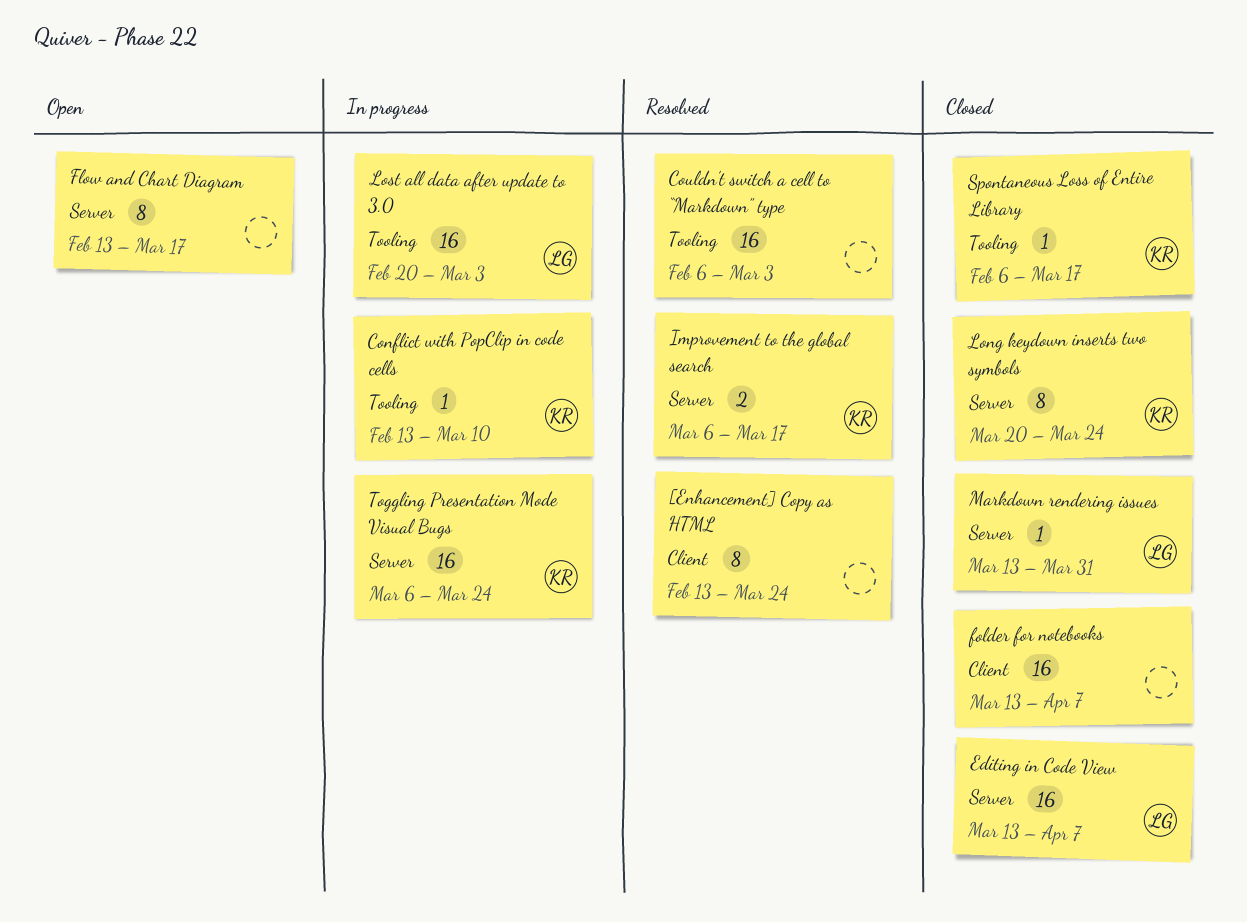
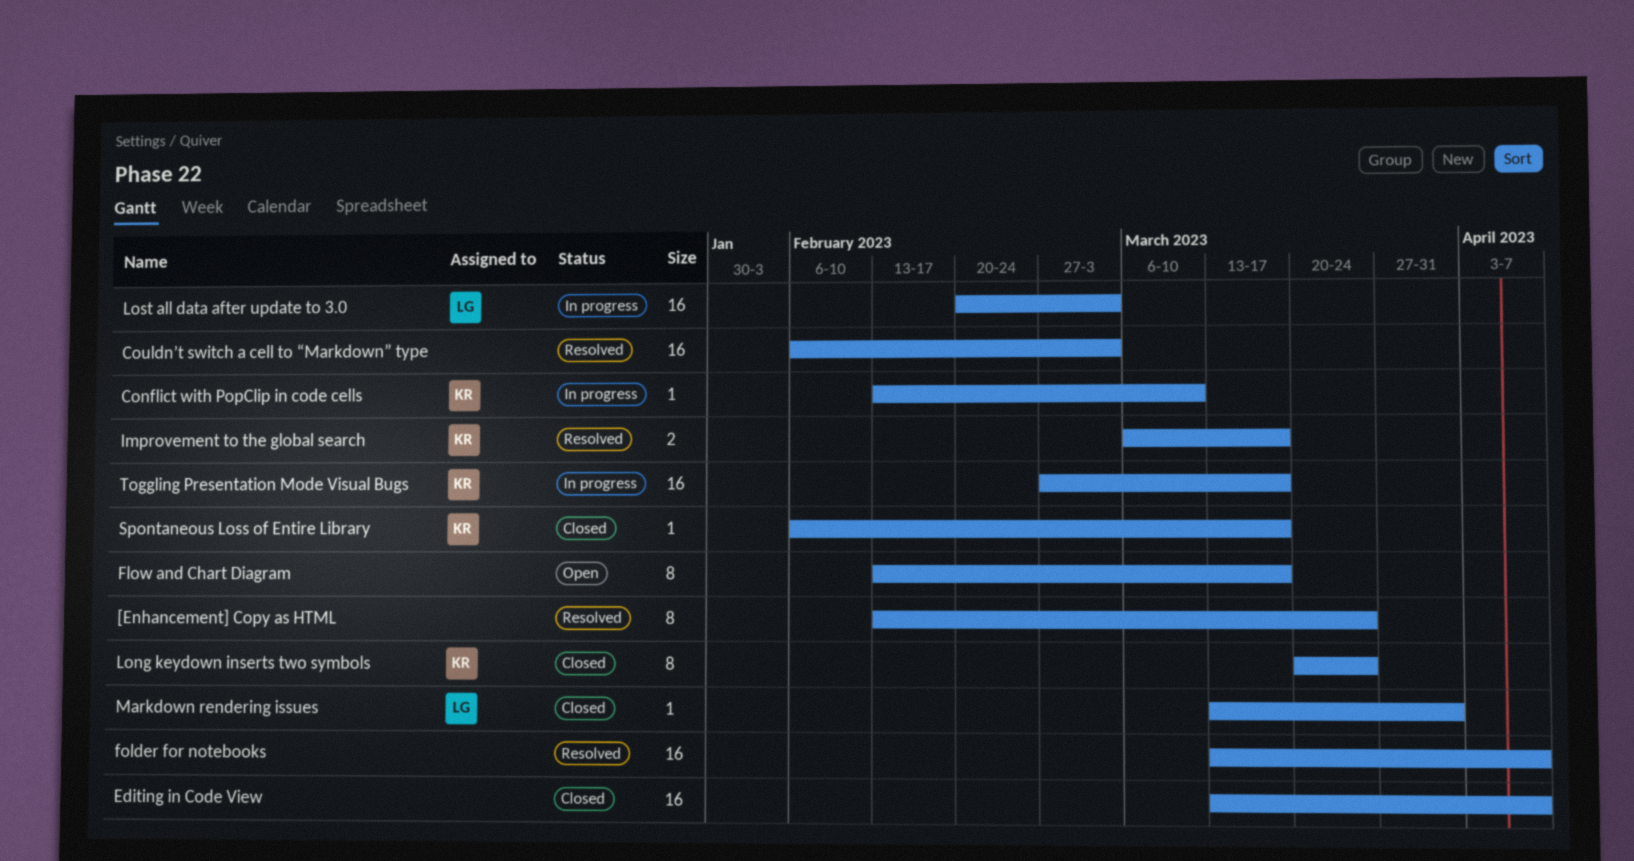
Editing in Code View, owner: LG -> none
folder for notebooks, status: Closed -> Resolved
Toggling Presentation Mode Visual Bugs, start: Mar 6 -> Feb 27
Toggling Presentation Mode Visual Bugs, due: Mar 24 -> Mar 17

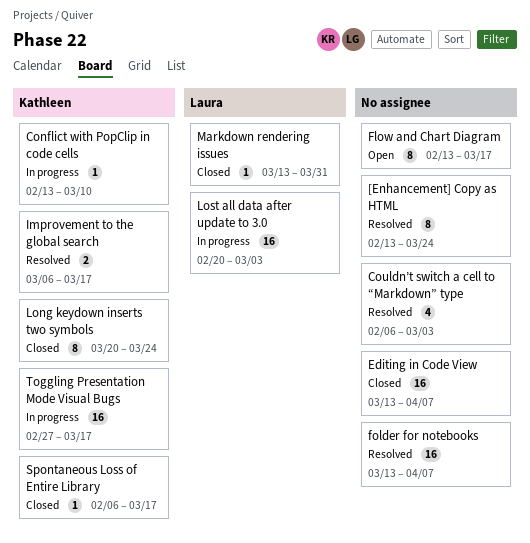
Couldn’t switch a cell to “Markdown” type, estimate: 16 -> 4

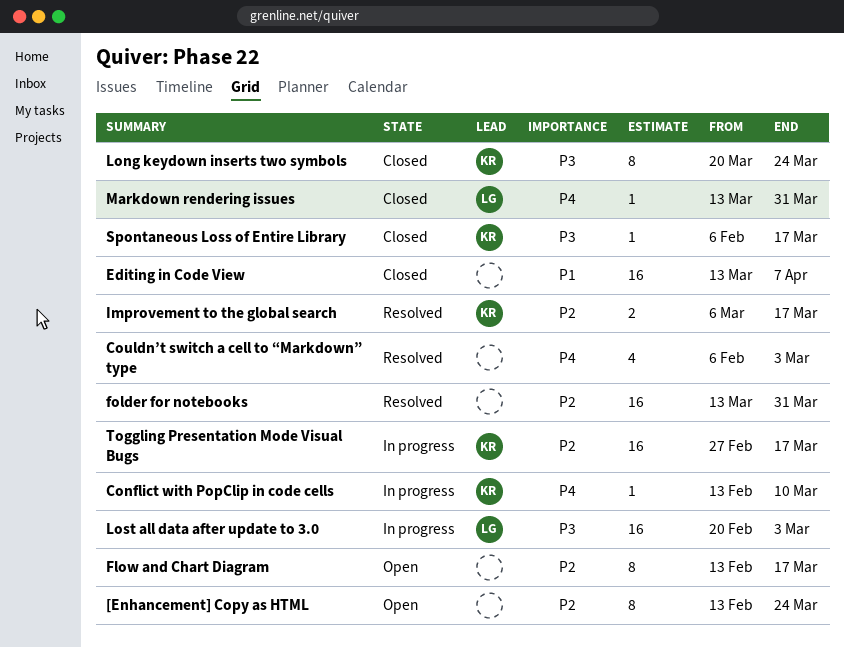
[Enhancement] Copy as HTML, status: Resolved -> Open
folder for notebooks, due: Apr 7 -> Mar 31

